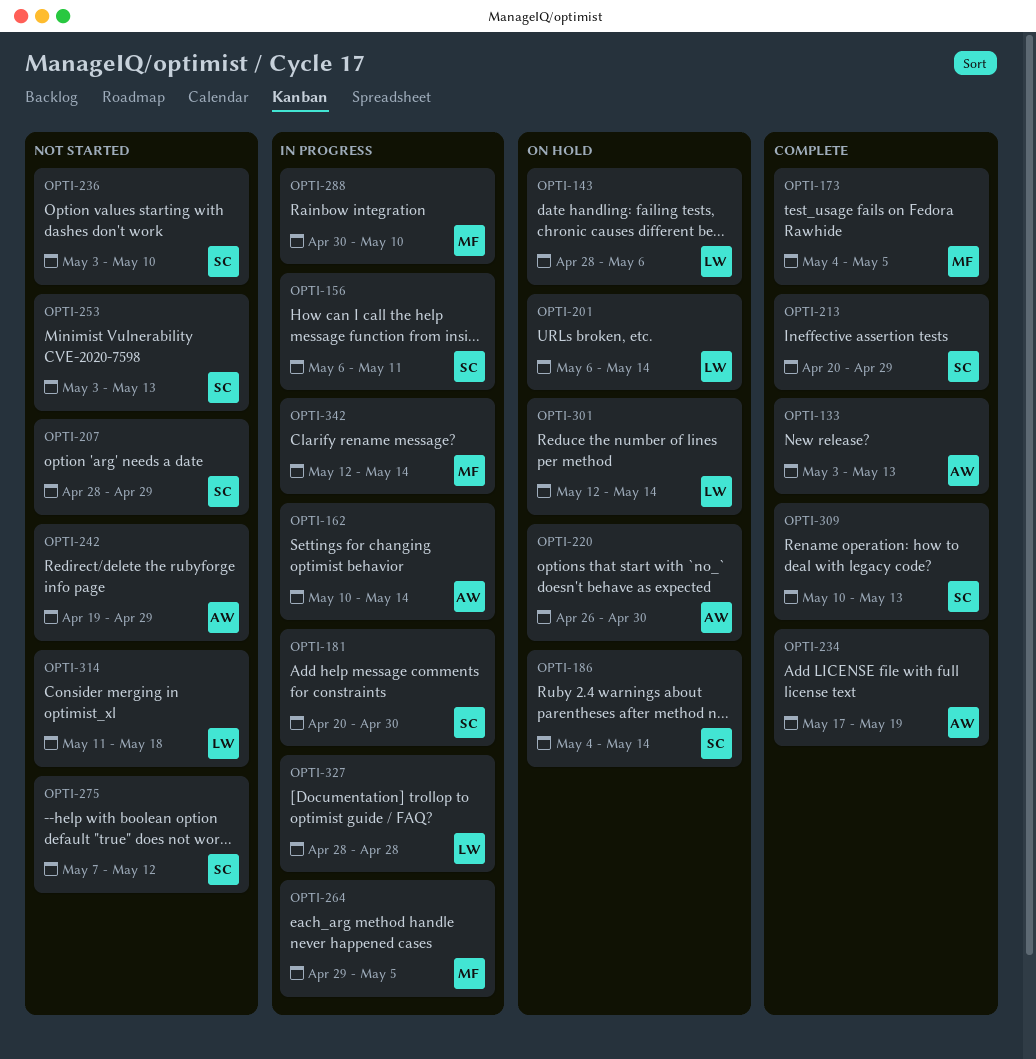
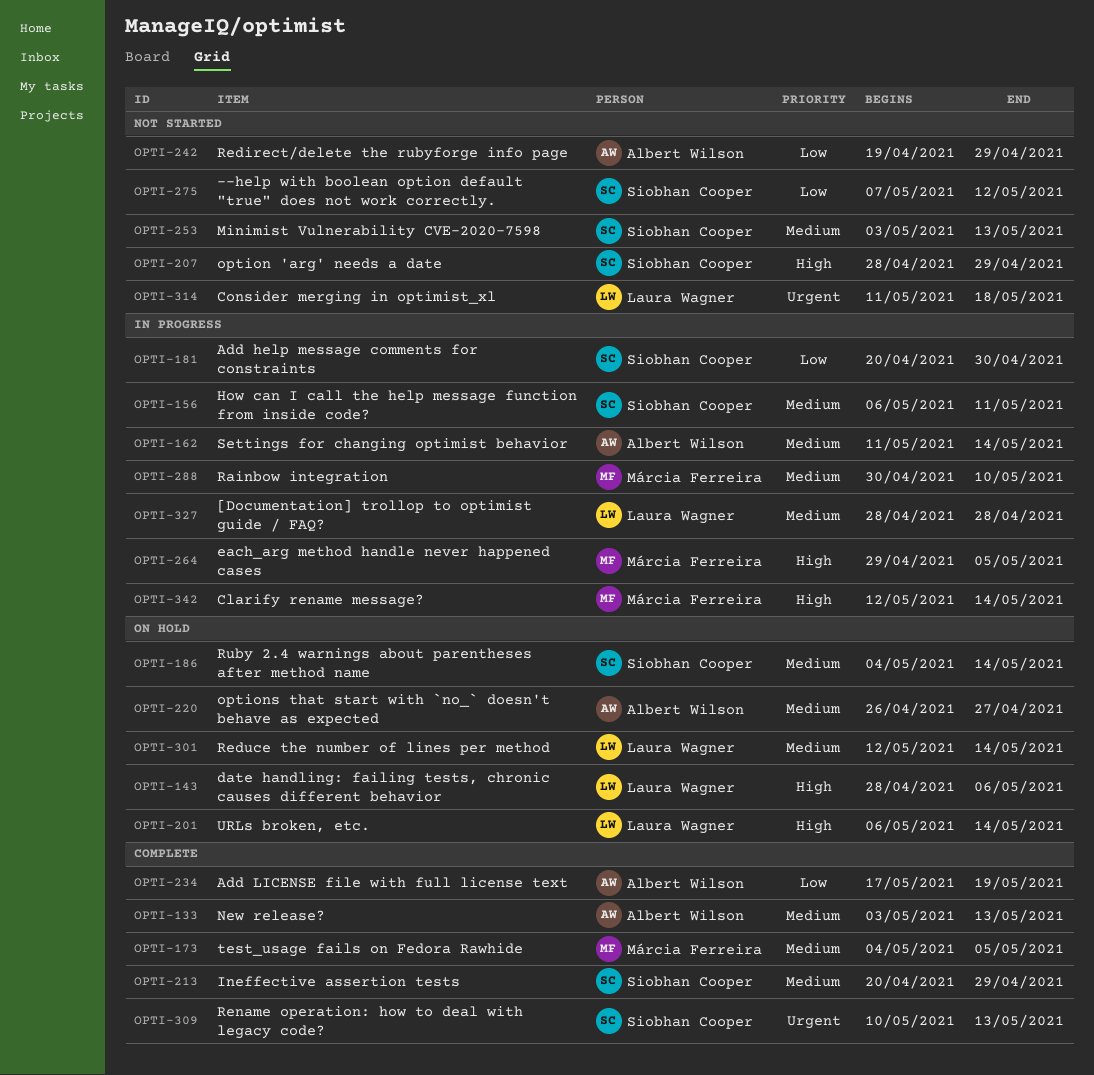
OPTI-162, start: May 10 -> May 11
OPTI-220, due: Apr 30 -> Apr 27
OPTI-236: present -> none

